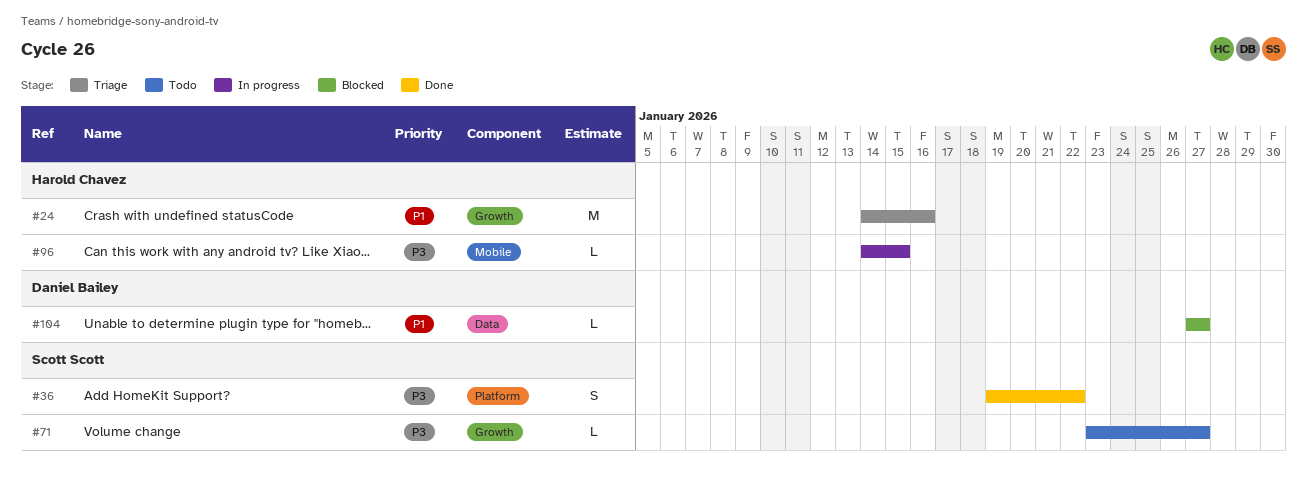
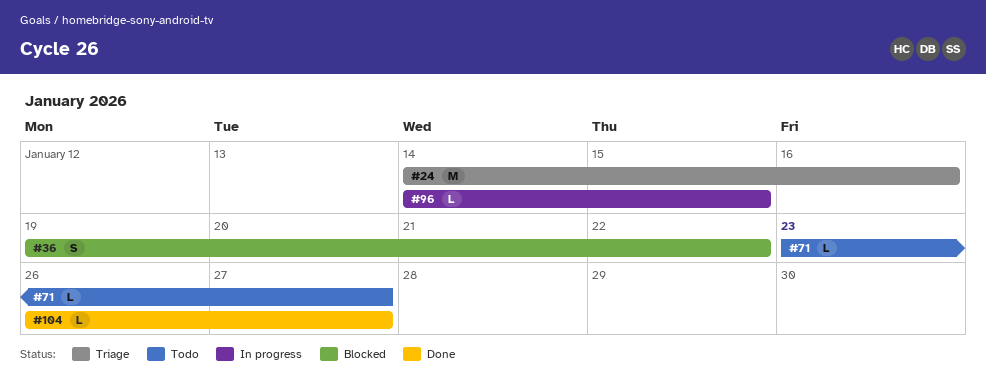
#36, status: Done -> Blocked
#104, status: Blocked -> Done
#104, start: Jan 27 -> Jan 26

